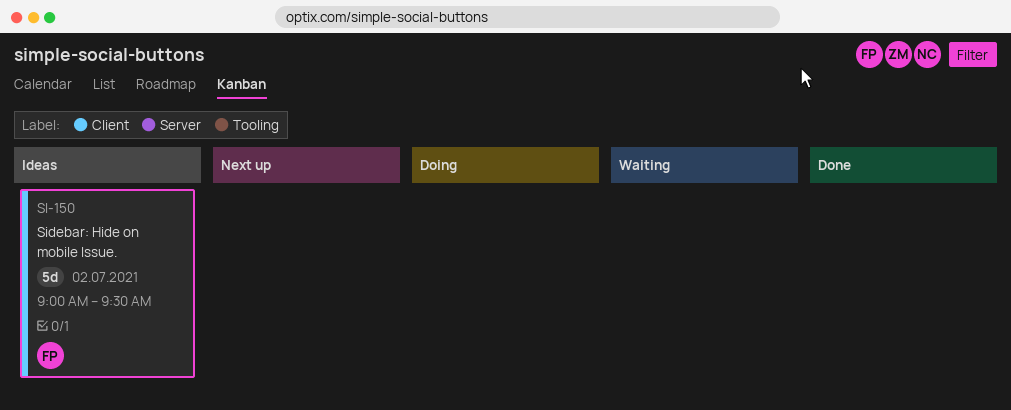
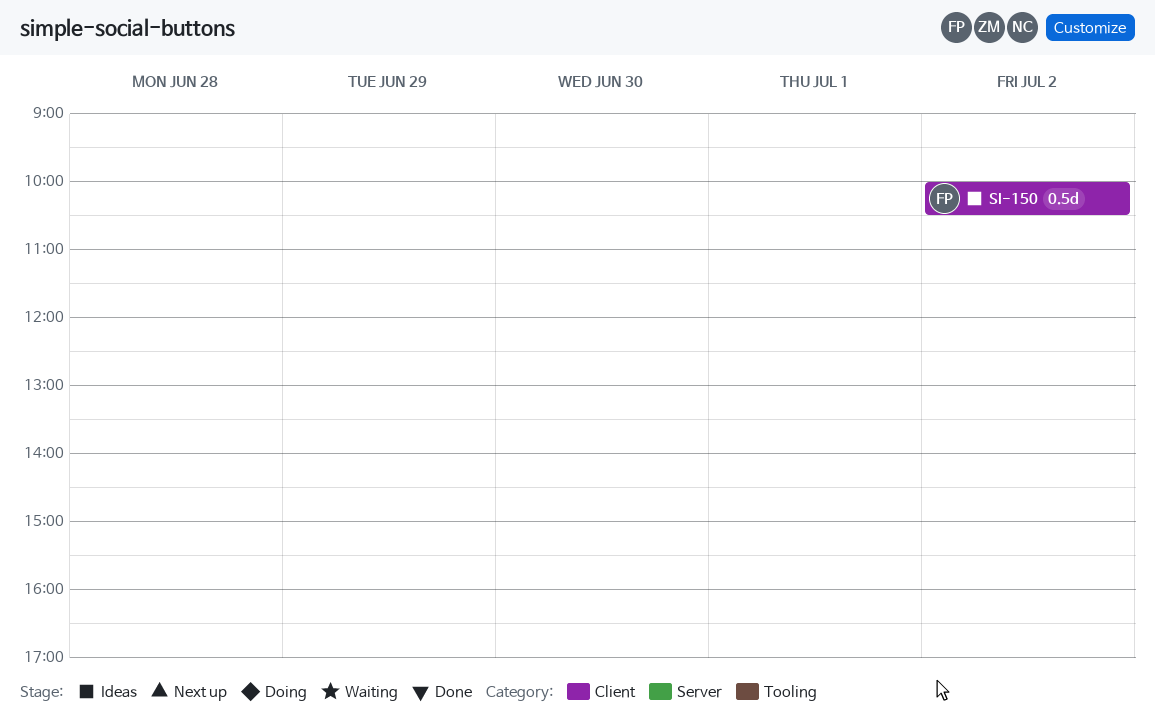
SI-150, estimate: 5d -> 0.5d
SI-150, begins: 09:00 -> 10:00
SI-150, ends: 09:30 -> 10:30

